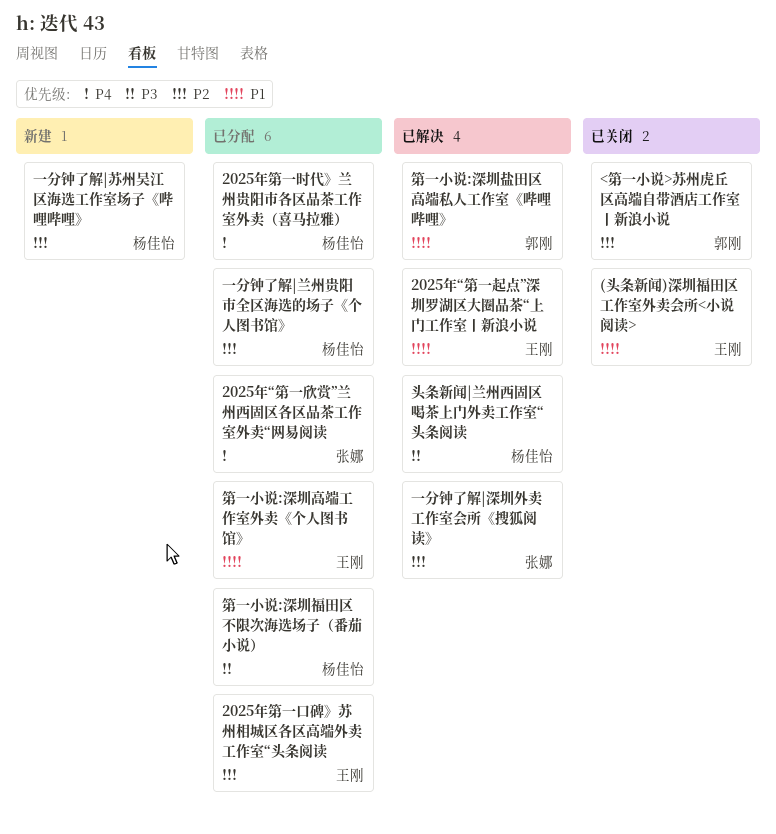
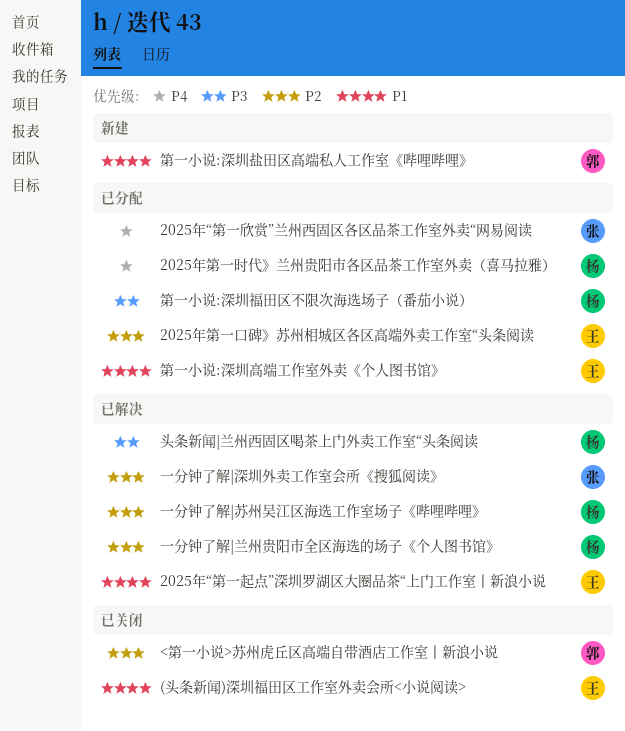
一分钟了解|兰州贵阳市全区海选的场子《个人图书馆》, status: 已分配 -> 已解决
一分钟了解|苏州吴江区海选工作室场子《哔哩哔哩》, status: 新建 -> 已解决
第一小说:深圳盐田区高端私人工作室《哔哩哔哩》, status: 已解决 -> 新建

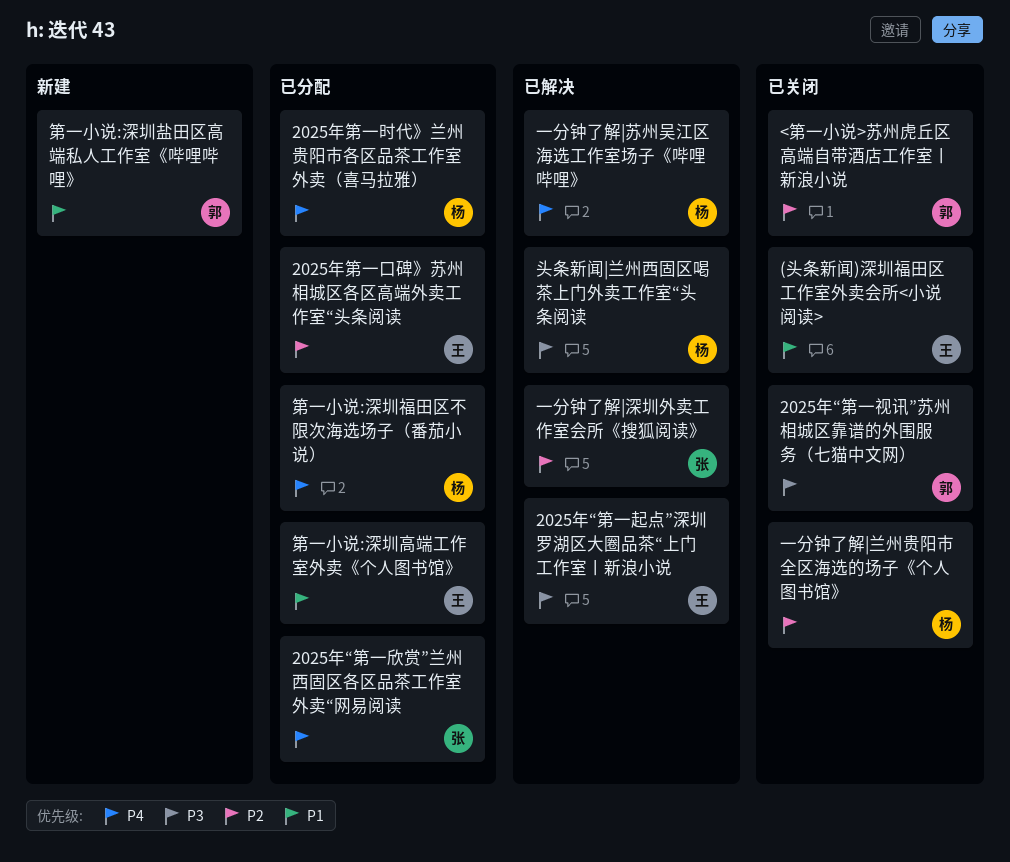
2025年“第一视讯”苏州相城区靠谱的外围服务（七猫中文网）: none -> present
2025年“第一起点”深圳罗湖区大圈品茶“上门工作室丨新浪小说, priority: P1 -> P3
一分钟了解|兰州贵阳市全区海选的场子《个人图书馆》, status: 已解决 -> 已关闭
一分钟了解|苏州吴江区海选工作室场子《哔哩哔哩》, priority: P2 -> P4
第一小说:深圳福田区不限次海选场子（番茄小说）, priority: P3 -> P4

